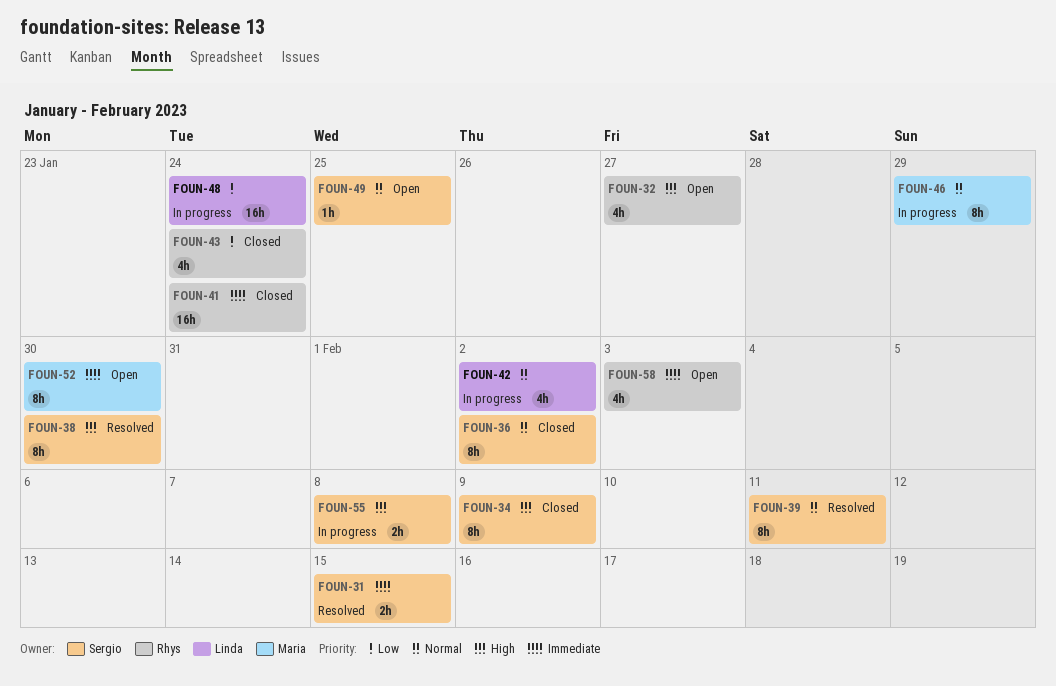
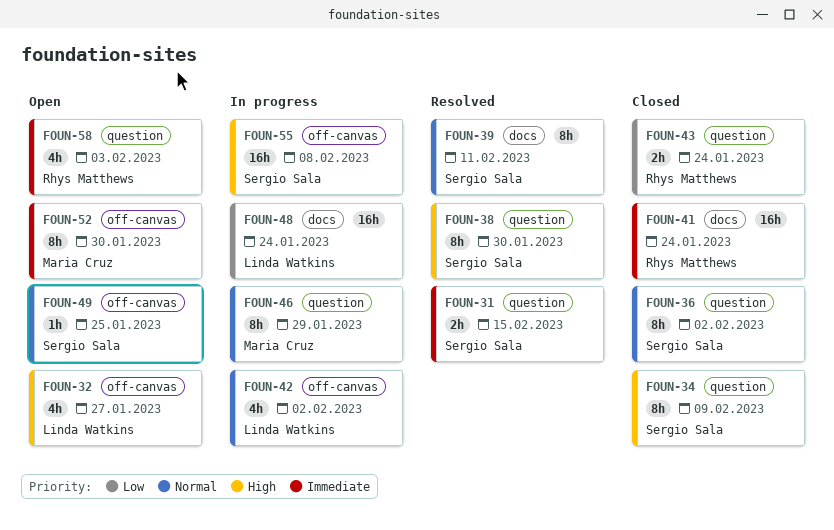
FOUN-32, owner: Rhys Matthews -> Linda Watkins
FOUN-43, estimate: 4h -> 2h
FOUN-55, estimate: 2h -> 16h

